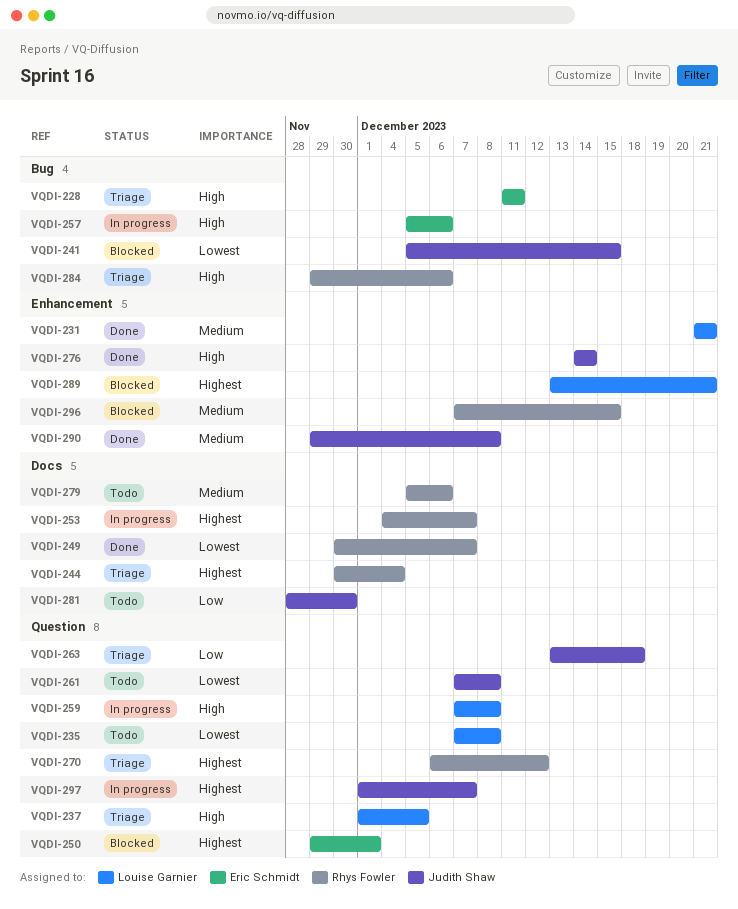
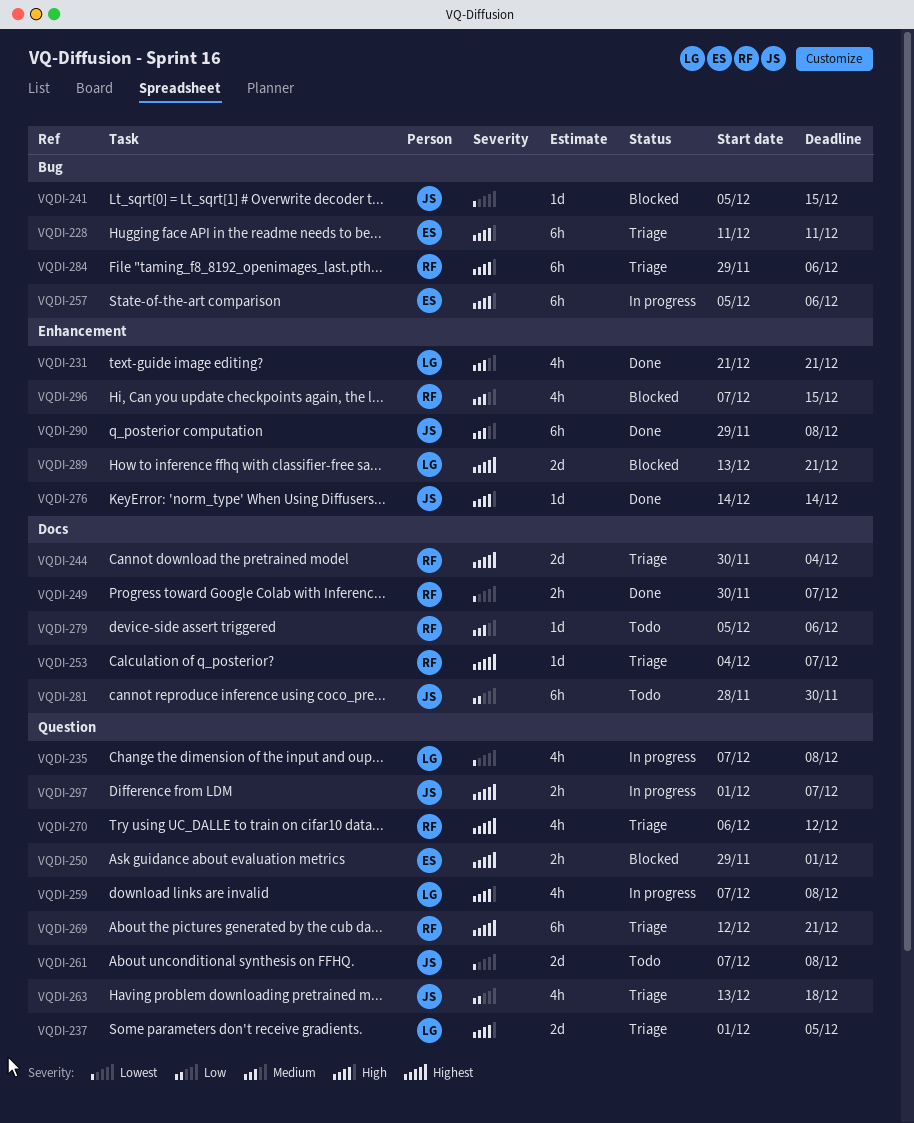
VQDI-235, status: Todo -> In progress
VQDI-253, status: In progress -> Triage
VQDI-269: none -> present

